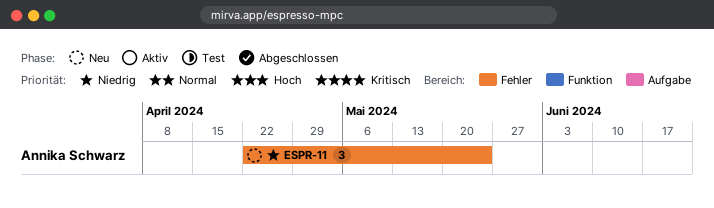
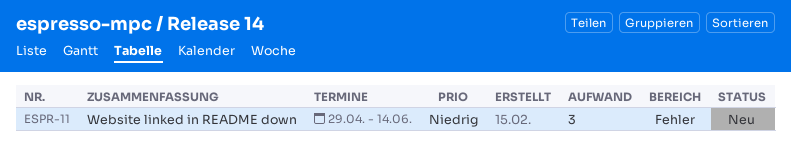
ESPR-11, start: Apr 22 -> Apr 29
ESPR-11, due: May 24 -> Jun 14

